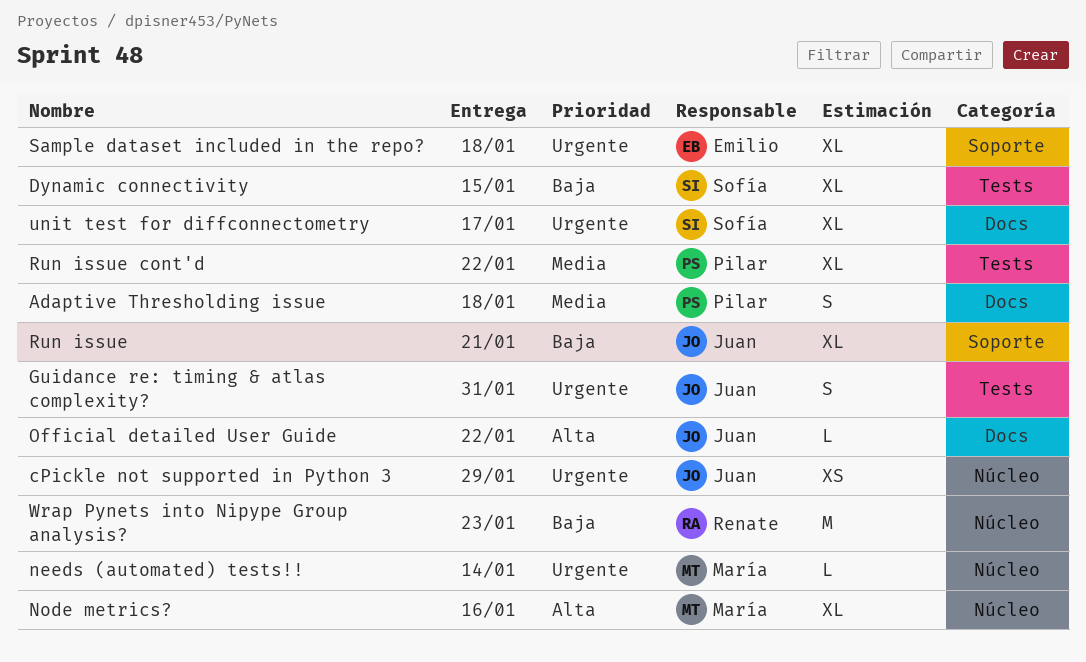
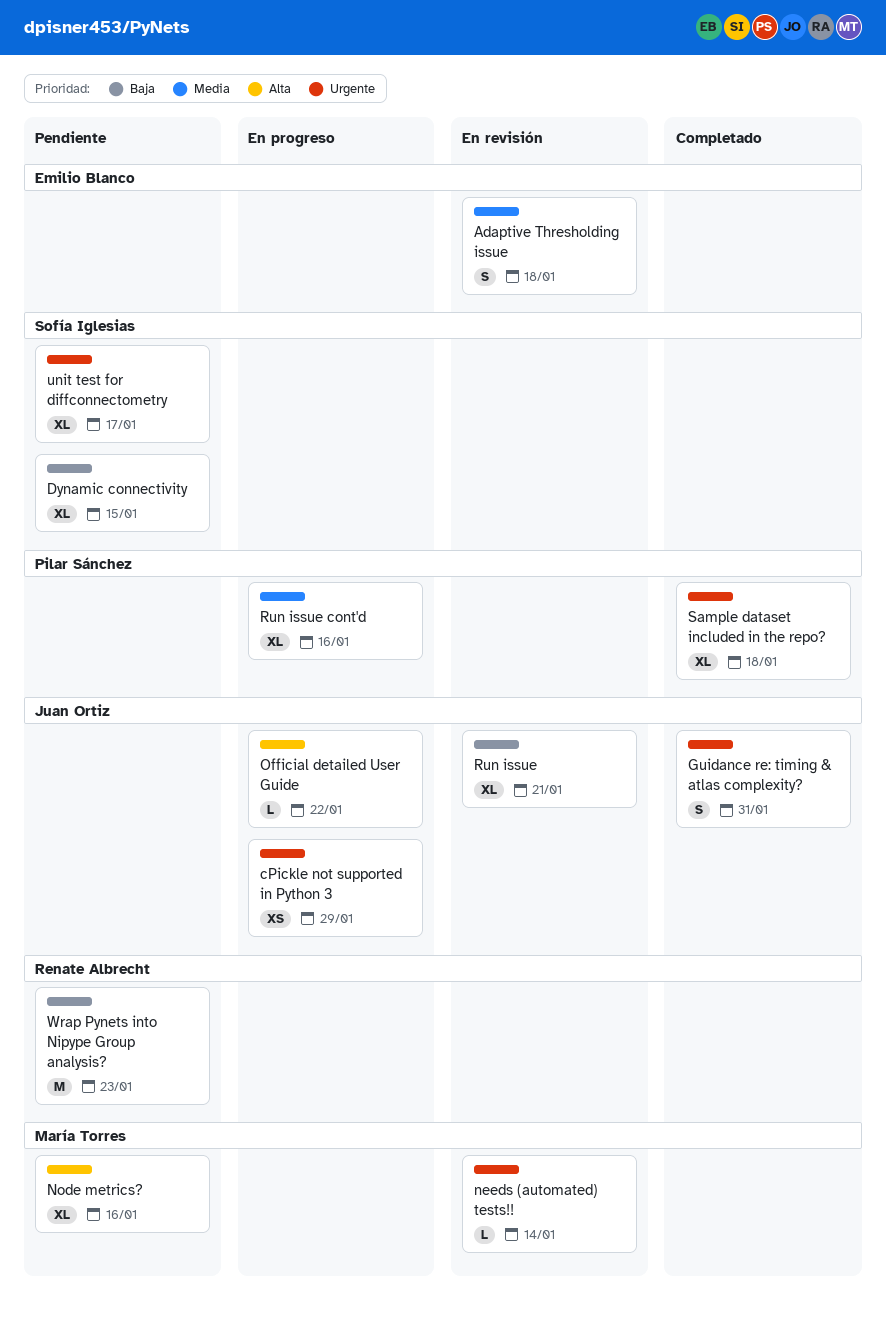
Adaptive Thresholding issue, owner: Pilar Sánchez -> Emilio Blanco
Run issue cont'd, due: Jan 22 -> Jan 16
Sample dataset included in the repo?, owner: Emilio Blanco -> Pilar Sánchez

